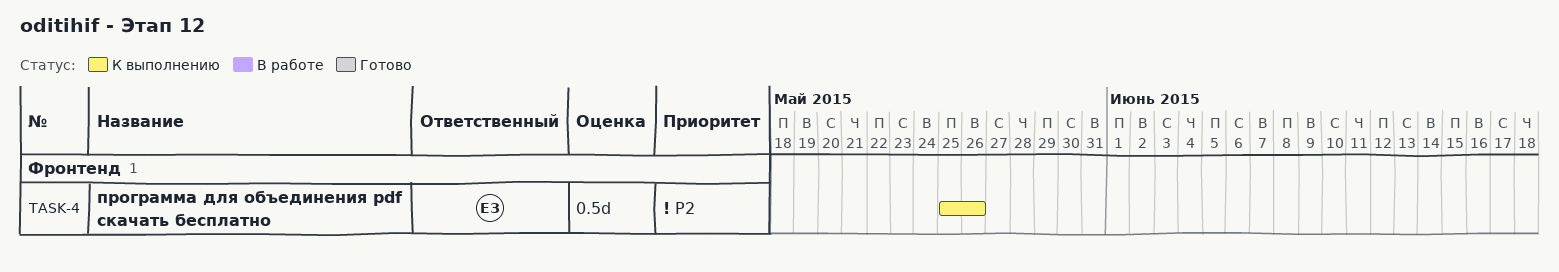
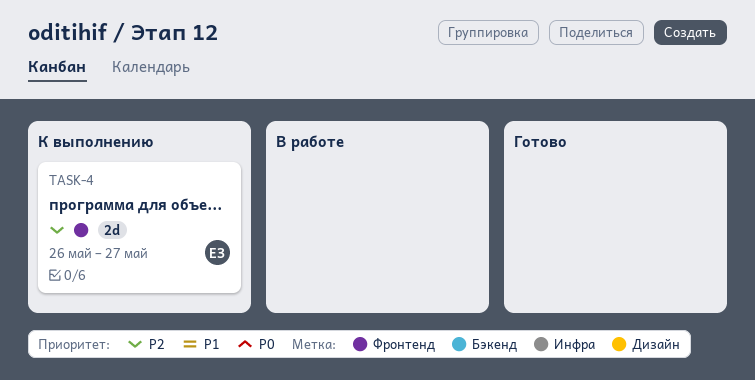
TASK-4, estimate: 0.5d -> 2d
TASK-4, start: May 25 -> May 26
TASK-4, due: May 26 -> May 27

